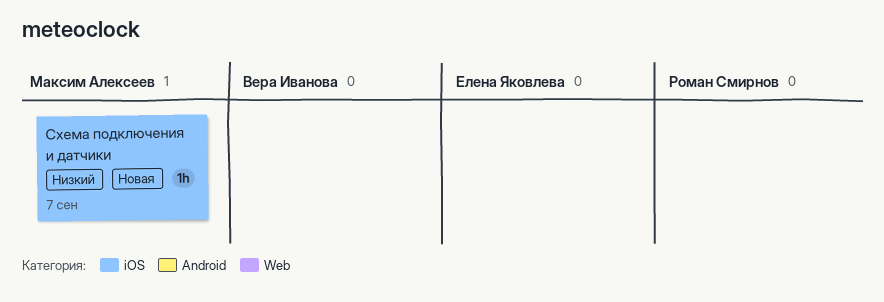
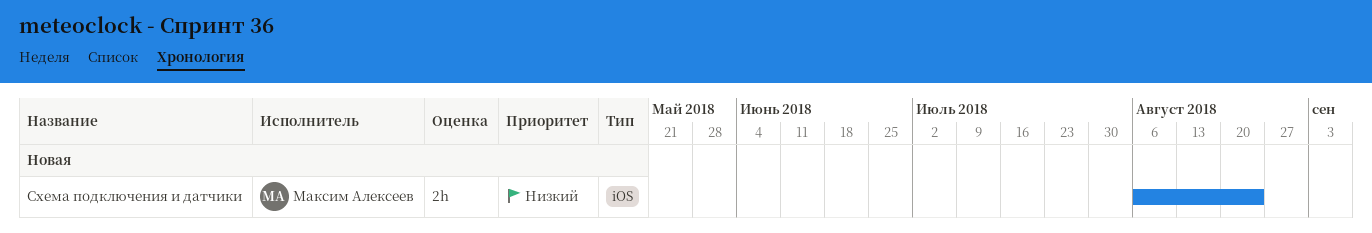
Схема подключения и датчики, estimate: 1h -> 2h
Схема подключения и датчики, due: Sep 7 -> Aug 24

